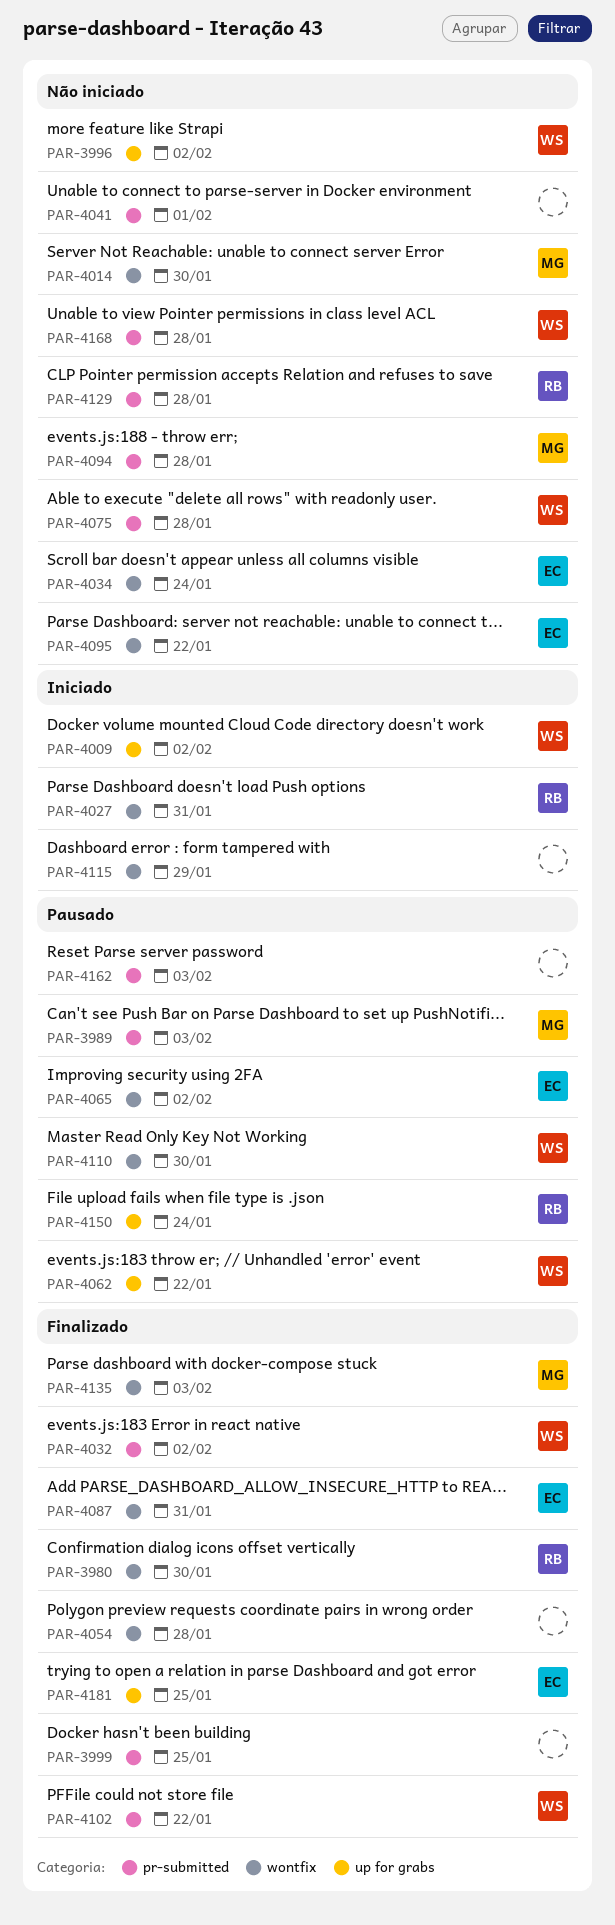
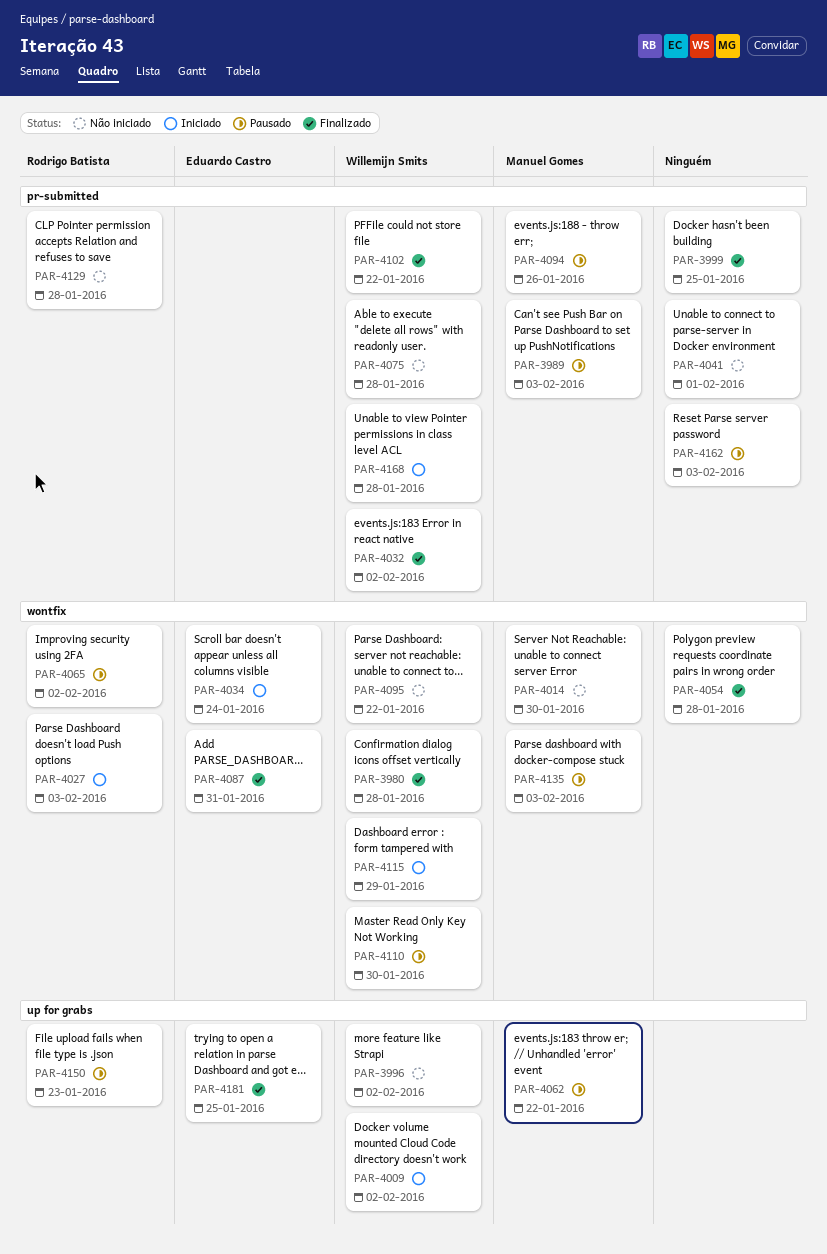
PAR-3980, owner: Rodrigo Batista -> Willemijn Smits
PAR-3980, due: Jan 30 -> Jan 28
PAR-4027, due: Jan 31 -> Feb 3
PAR-4034, status: Não iniciado -> Iniciado
PAR-4062, owner: Willemijn Smits -> Manuel Gomes
PAR-4065, owner: Eduardo Castro -> Rodrigo Batista
PAR-4094, status: Não iniciado -> Pausado
PAR-4094, due: Jan 28 -> Jan 26
PAR-4095, owner: Eduardo Castro -> Willemijn Smits
PAR-4115, owner: none -> Willemijn Smits
PAR-4135, status: Finalizado -> Pausado
PAR-4150, due: Jan 24 -> Jan 23
PAR-4168, status: Não iniciado -> Iniciado

